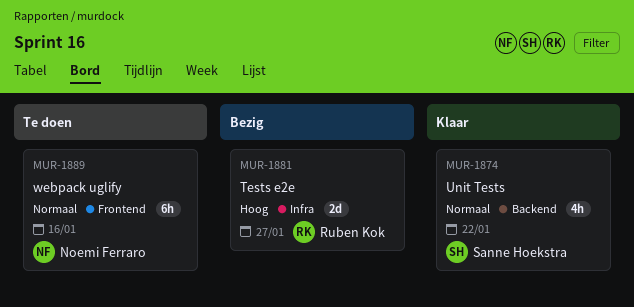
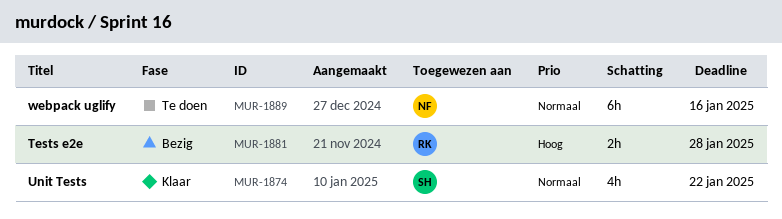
MUR-1881, estimate: 2d -> 2h
MUR-1881, due: Jan 27 -> Jan 28

